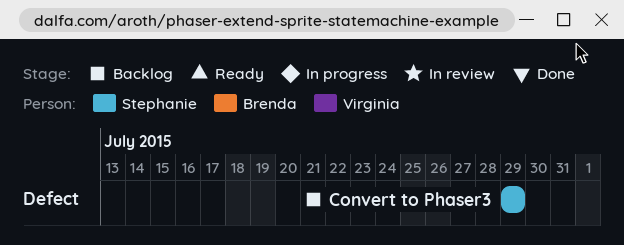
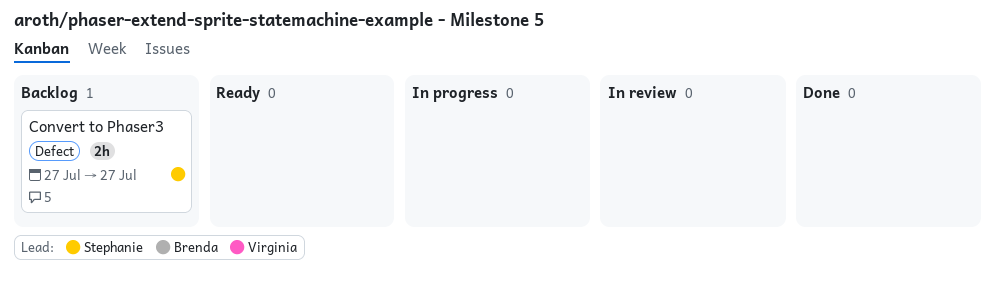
Convert to Phaser3, start: Jul 29 -> Jul 27
Convert to Phaser3, due: Jul 29 -> Jul 27

